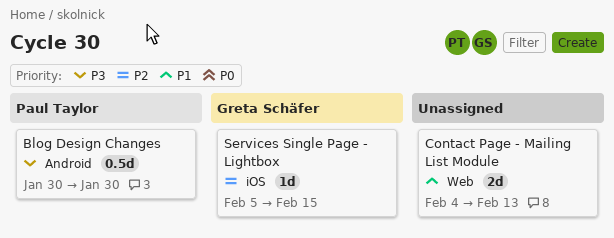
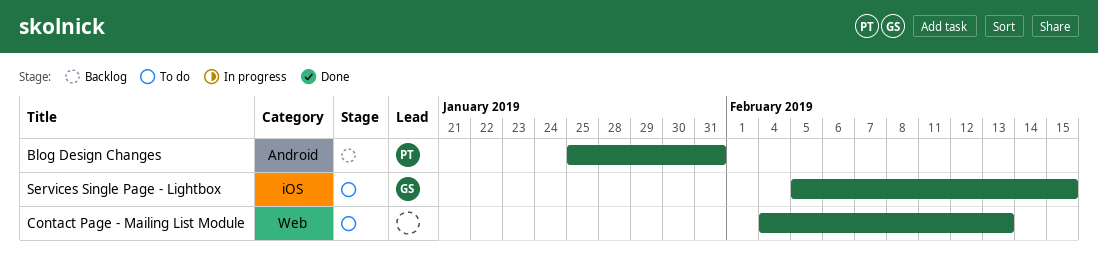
Blog Design Changes, start: Jan 30 -> Jan 25
Blog Design Changes, due: Jan 30 -> Jan 31

